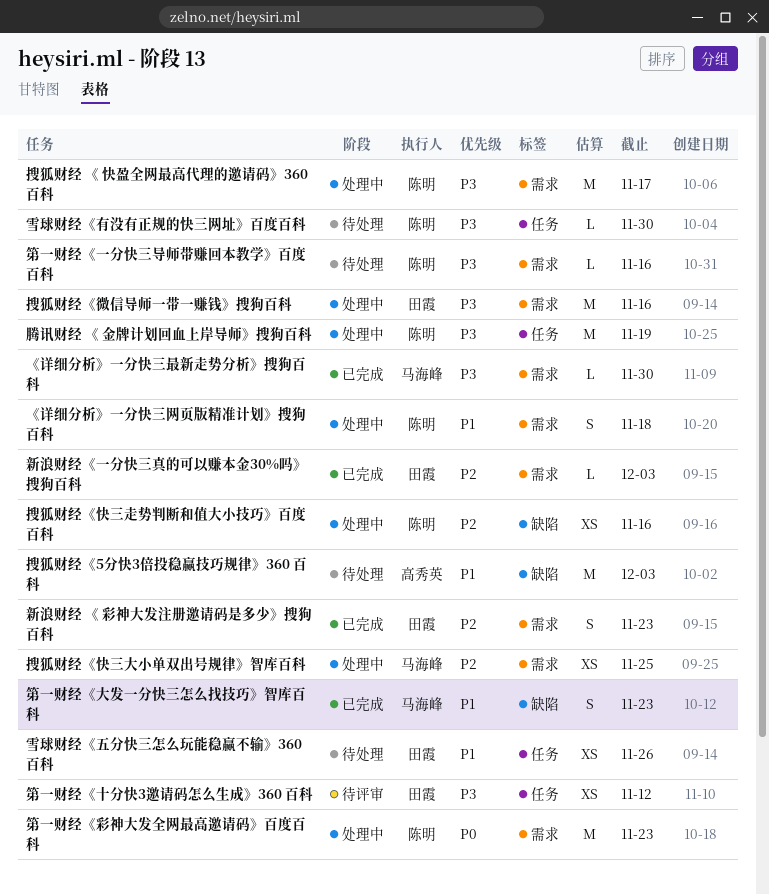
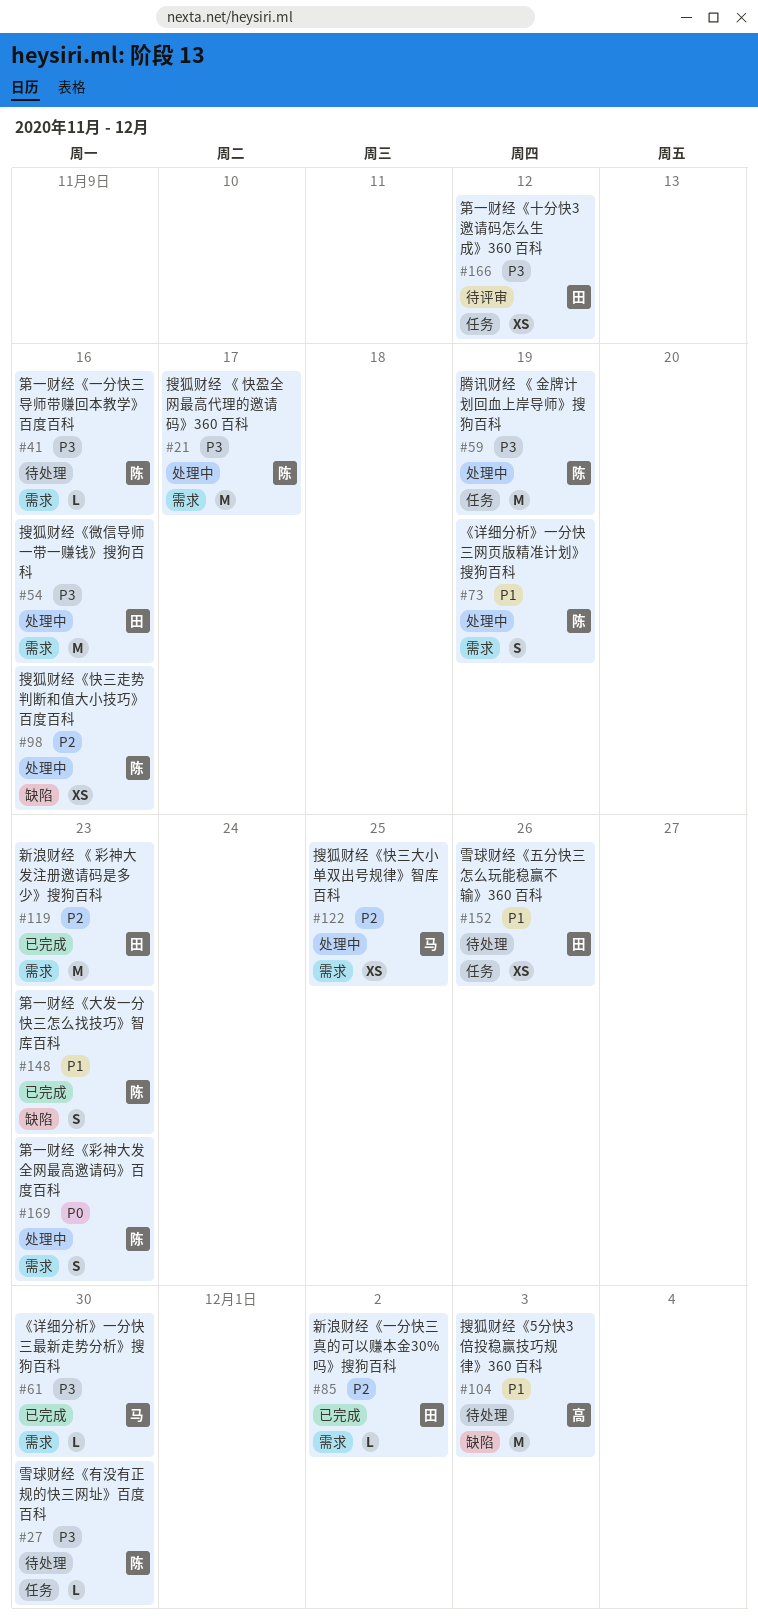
《详细分析》一分快三网页版精准计划》搜狗百科, due: Nov 18 -> Nov 19
新浪财经 《 彩神大发注册邀请码是多少》搜狗百科, estimate: S -> M
新浪财经《一分快三真的可以赚本金30%吗》搜狗百科, due: Dec 3 -> Dec 2
第一财经《大发一分快三怎么找技巧》智库百科, owner: 马海峰 -> 陈明
第一财经《彩神大发全网最高邀请码》百度百科, estimate: M -> S

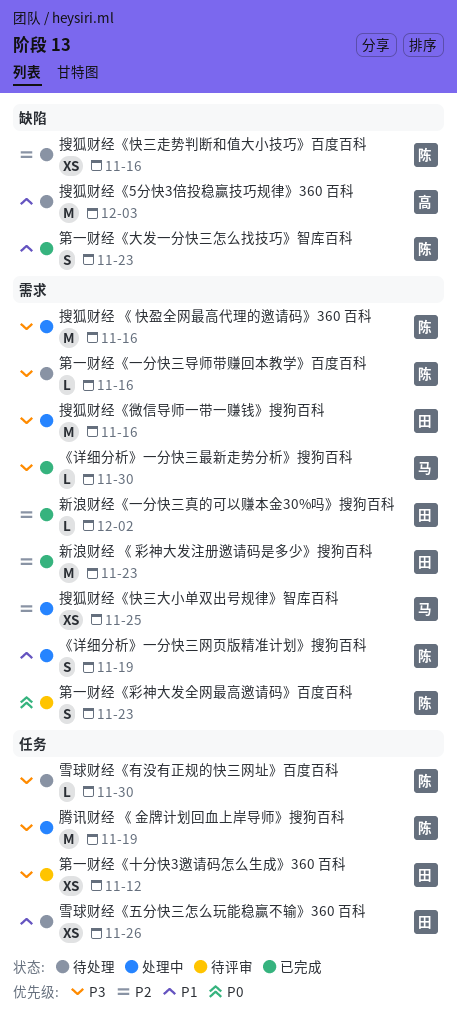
搜狐财经 《 快盈全网最高代理的邀请码》360 百科, due: Nov 17 -> Nov 16
搜狐财经《快三走势判断和值大小技巧》百度百科, status: 处理中 -> 待处理
第一财经《彩神大发全网最高邀请码》百度百科, status: 处理中 -> 待评审

